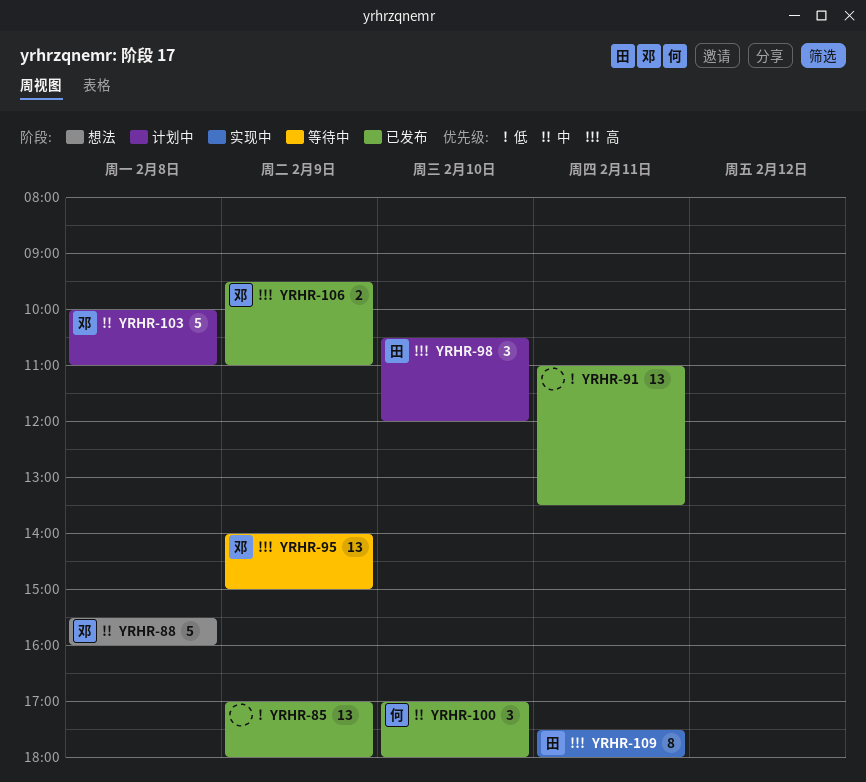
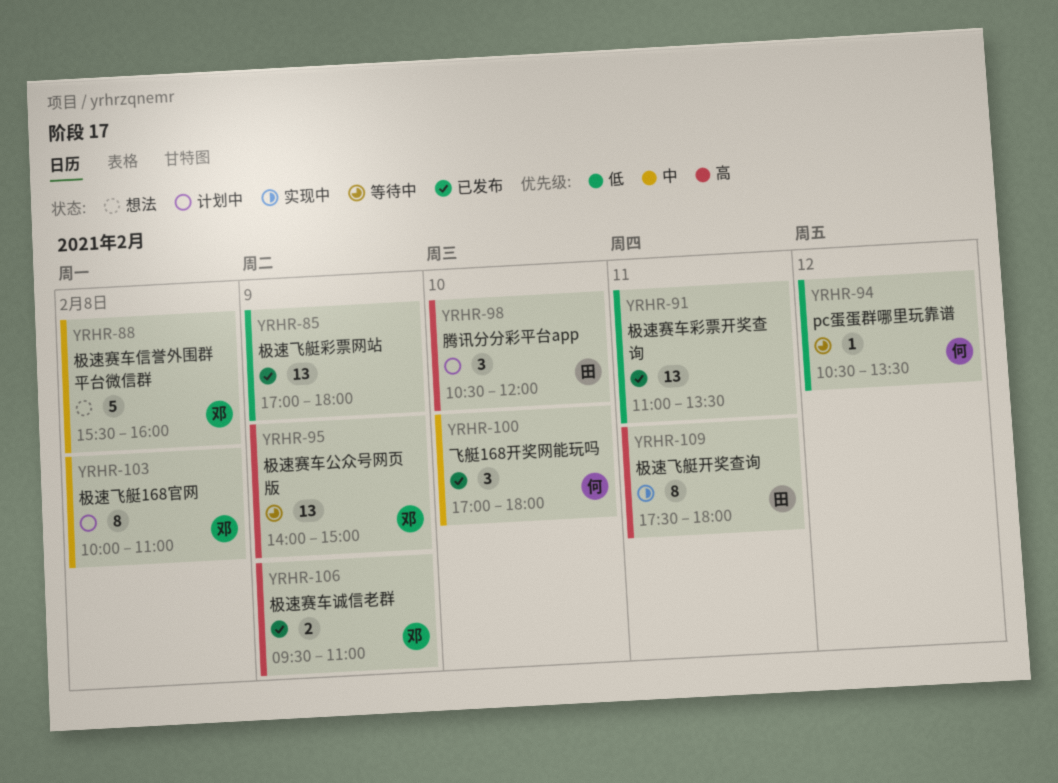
YRHR-94: none -> present
YRHR-103, estimate: 5 -> 8

